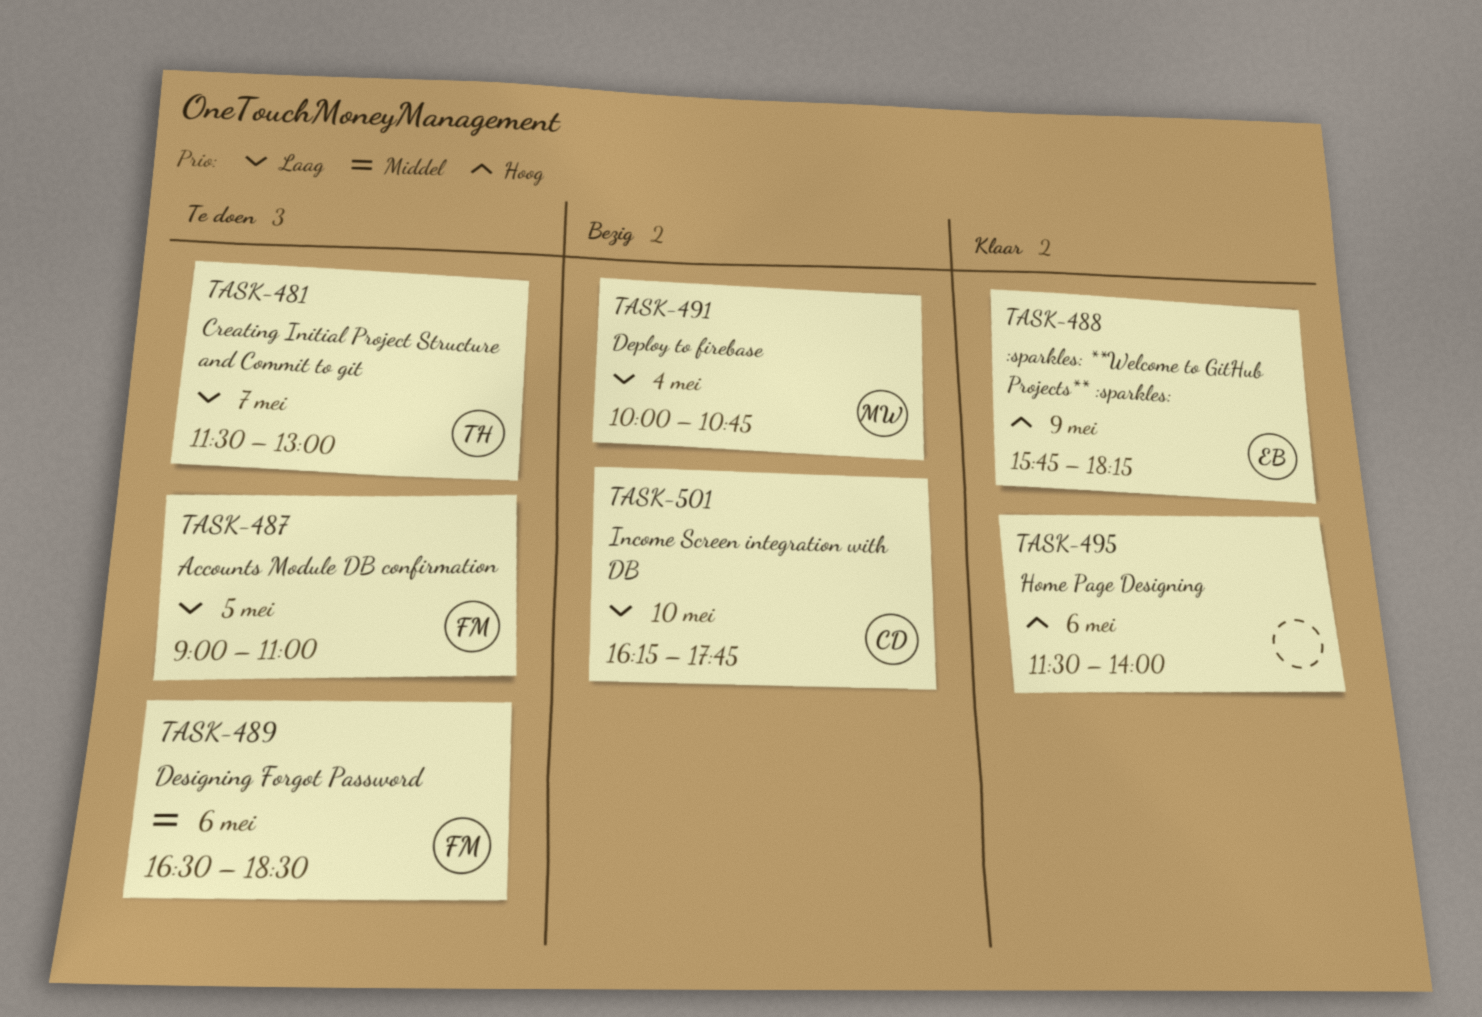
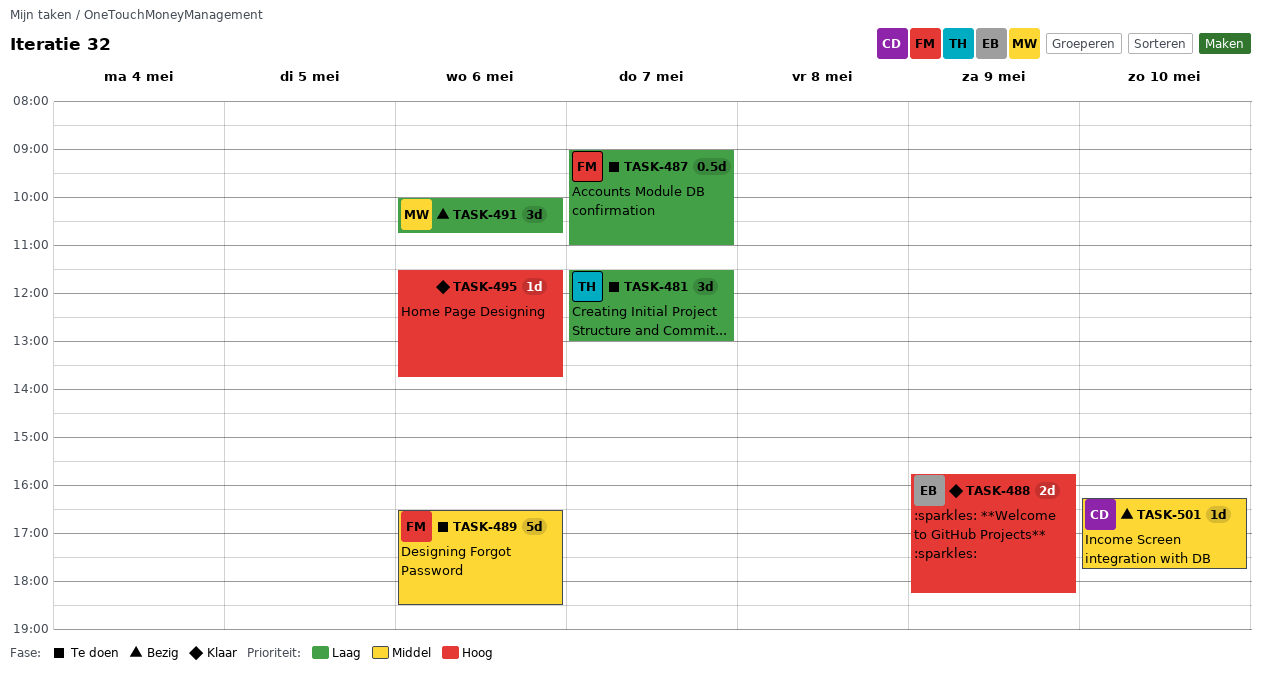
TASK-487, day: May 5 -> May 7
TASK-491, day: May 4 -> May 6
TASK-495, ends: 14:00 -> 13:45
TASK-501, priority: Laag -> Middel

